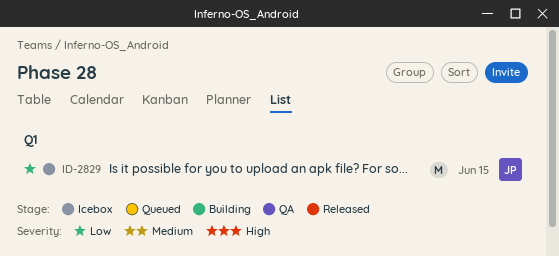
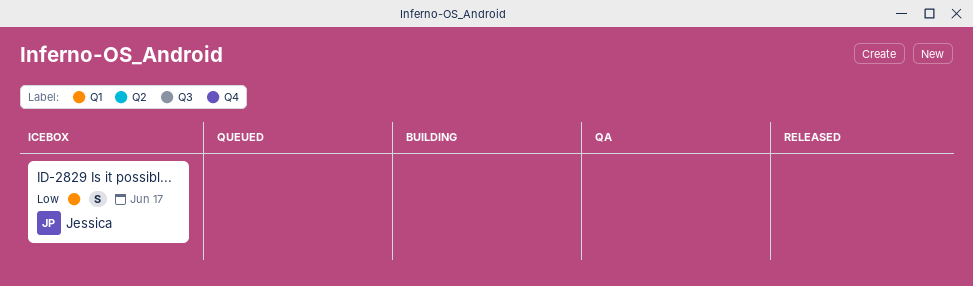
ID-2829, estimate: M -> S
ID-2829, due: Jun 15 -> Jun 17

